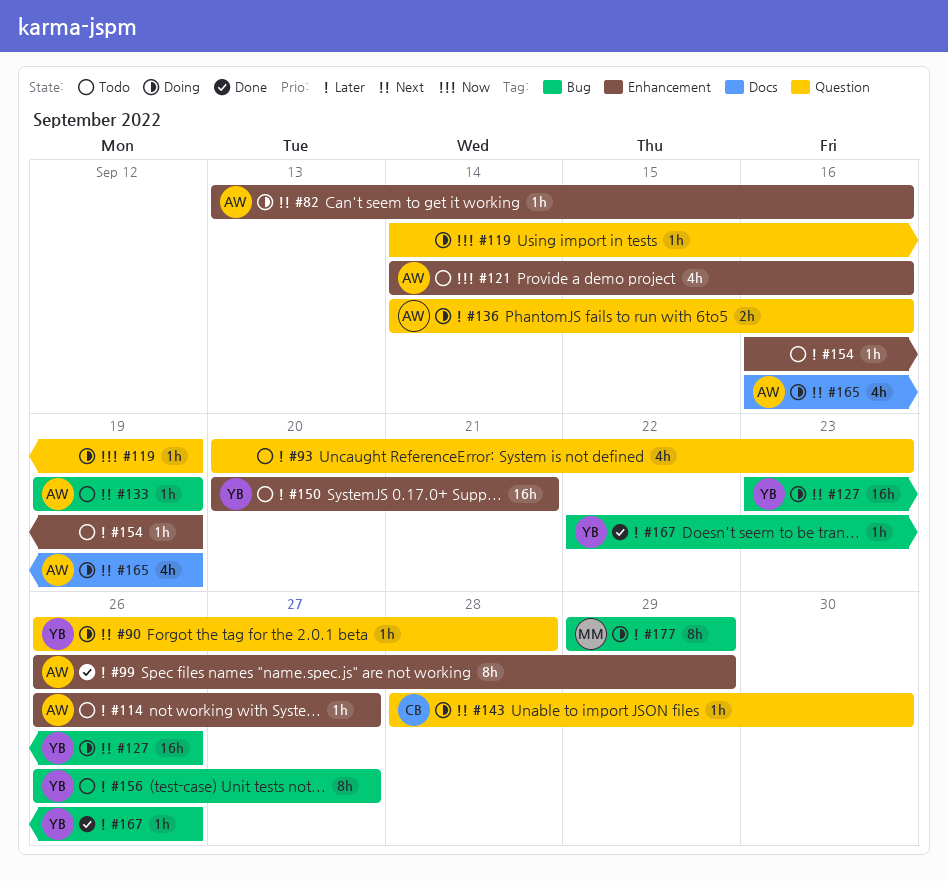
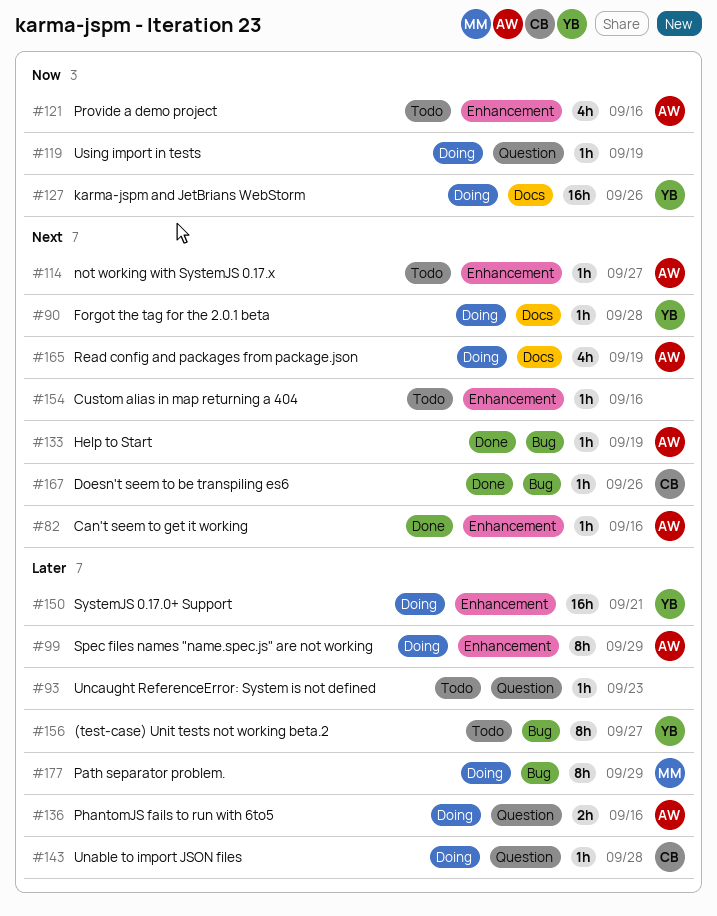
#82, status: Doing -> Done
#90, label: Question -> Docs
#93, estimate: 4h -> 1h
#99, status: Done -> Doing
#114, priority: Later -> Next
#127, priority: Next -> Now
#127, label: Bug -> Docs
#133, status: Todo -> Done
#143, priority: Next -> Later
#143, due: Sep 30 -> Sep 28
#150, status: Todo -> Doing
#154, priority: Later -> Next
#154, due: Sep 19 -> Sep 16
#167, owner: YB -> CB
#167, priority: Later -> Next

